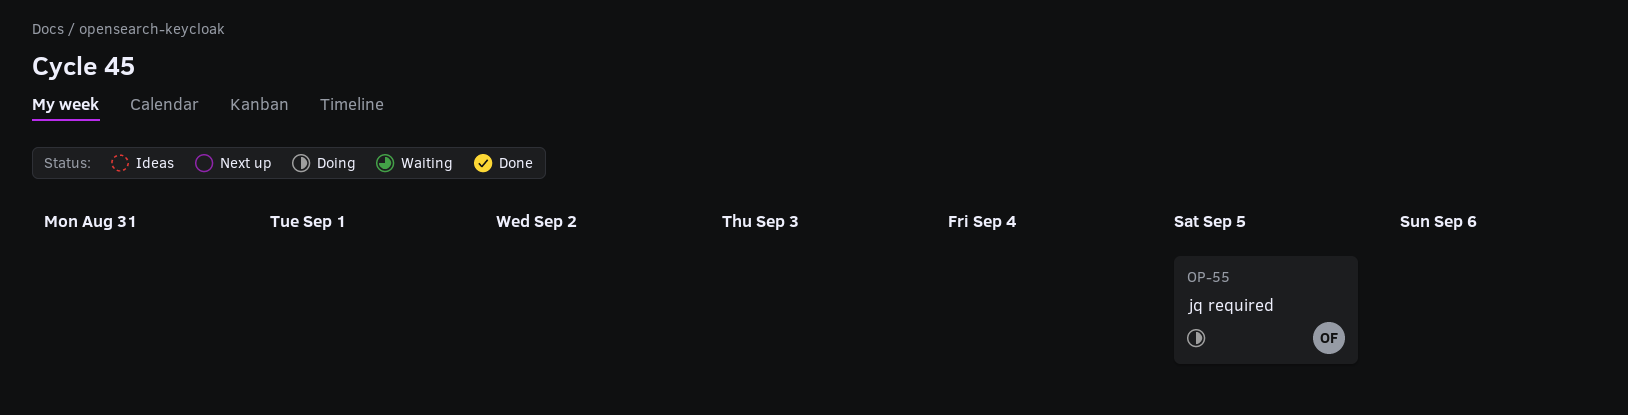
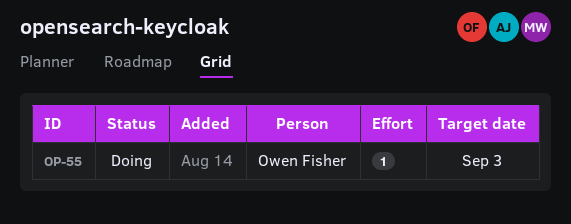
OP-55, due: Sep 5 -> Sep 3

